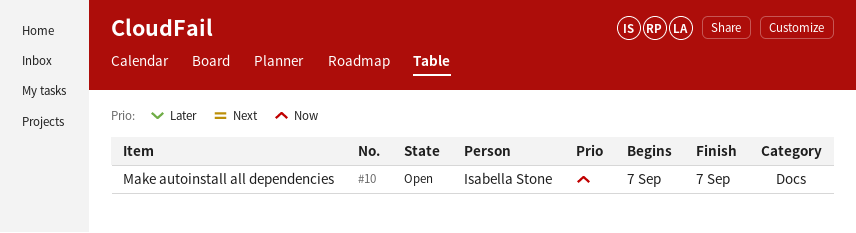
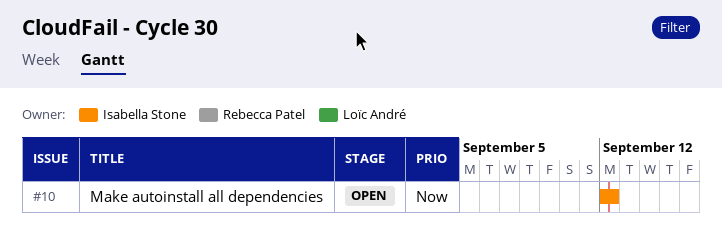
#10, start: Sep 7 -> Sep 12
#10, due: Sep 7 -> Sep 12

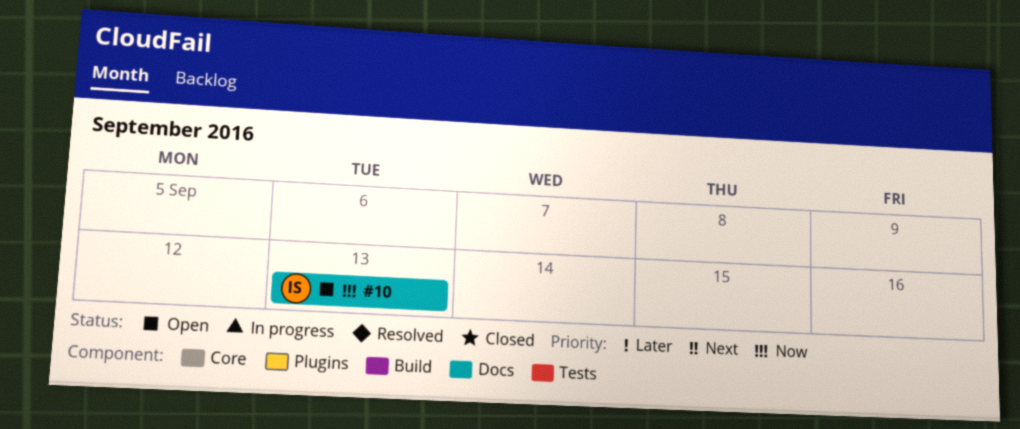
#10, start: Sep 12 -> Sep 13
#10, due: Sep 12 -> Sep 13

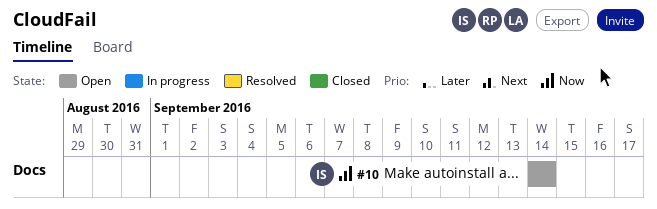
#10, start: Sep 13 -> Sep 14
#10, due: Sep 13 -> Sep 14

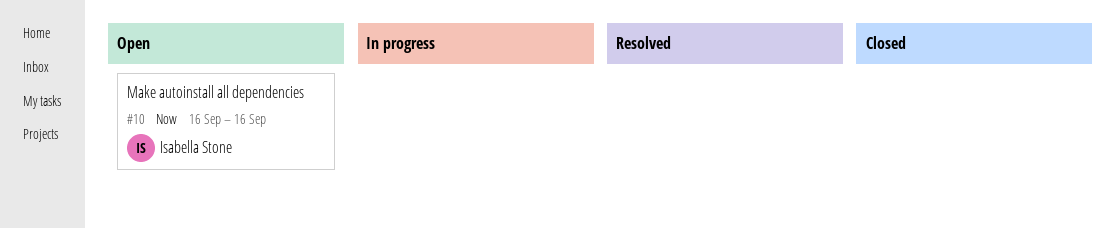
#10, start: Sep 14 -> Sep 16
#10, due: Sep 14 -> Sep 16

